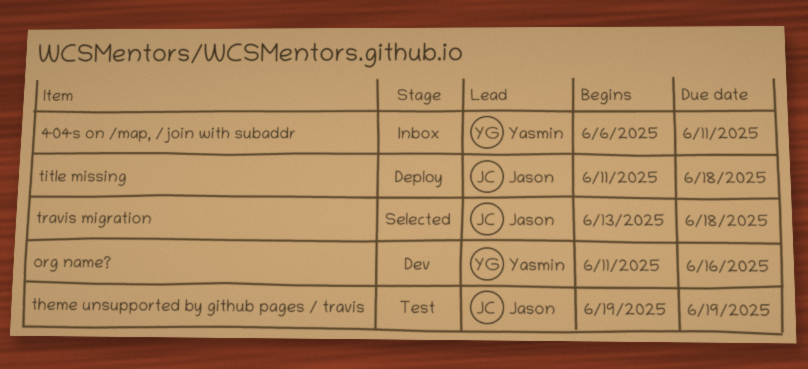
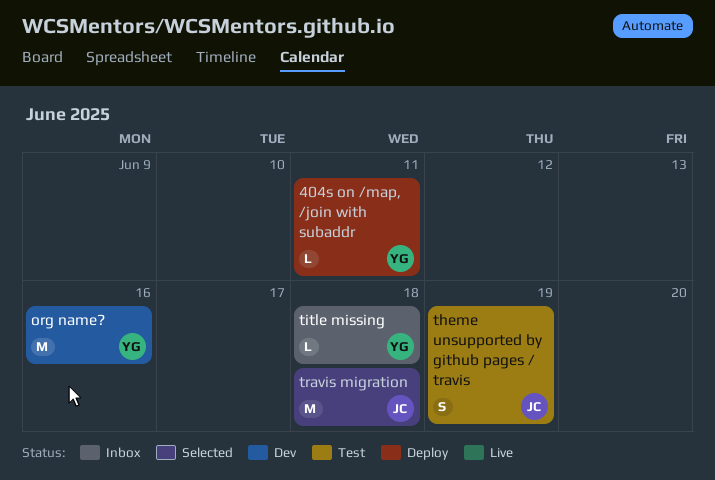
404s on /map, /join with subaddr, status: Inbox -> Deploy
title missing, status: Deploy -> Inbox
title missing, owner: Jason -> Yasmin

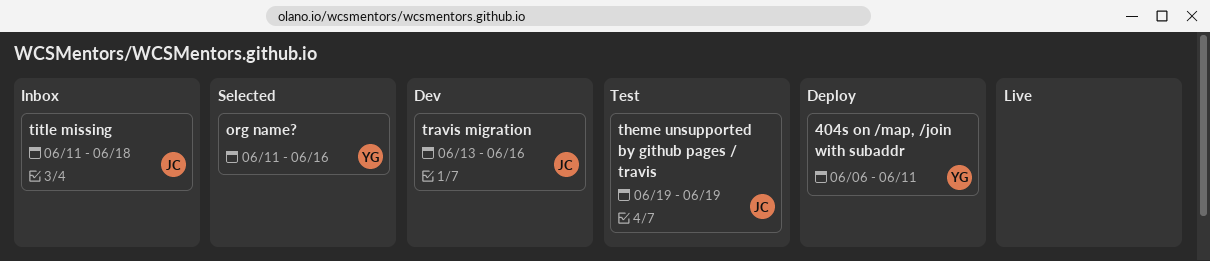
org name?, status: Dev -> Selected
title missing, owner: YG -> JC
travis migration, status: Selected -> Dev
travis migration, due: Jun 18 -> Jun 16

